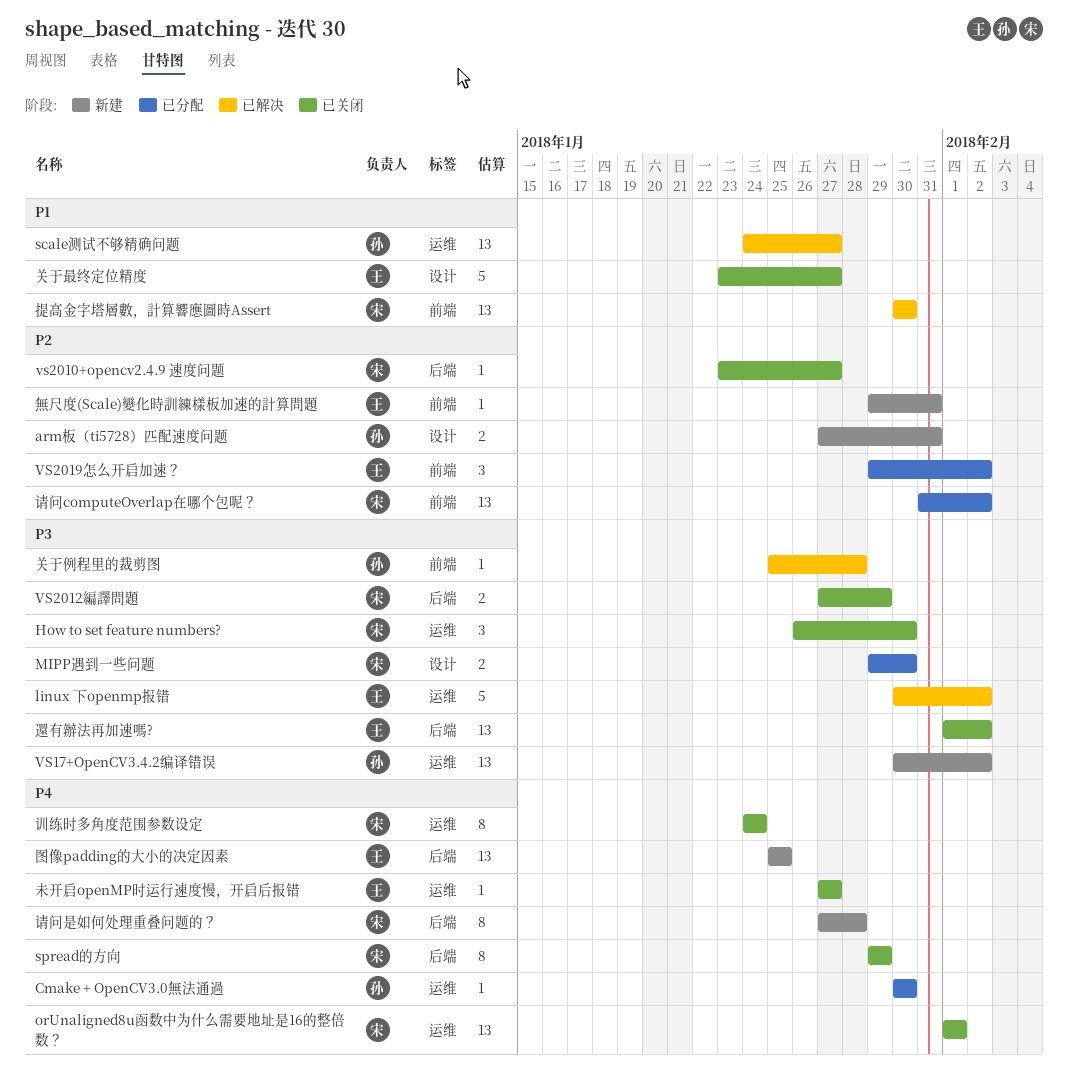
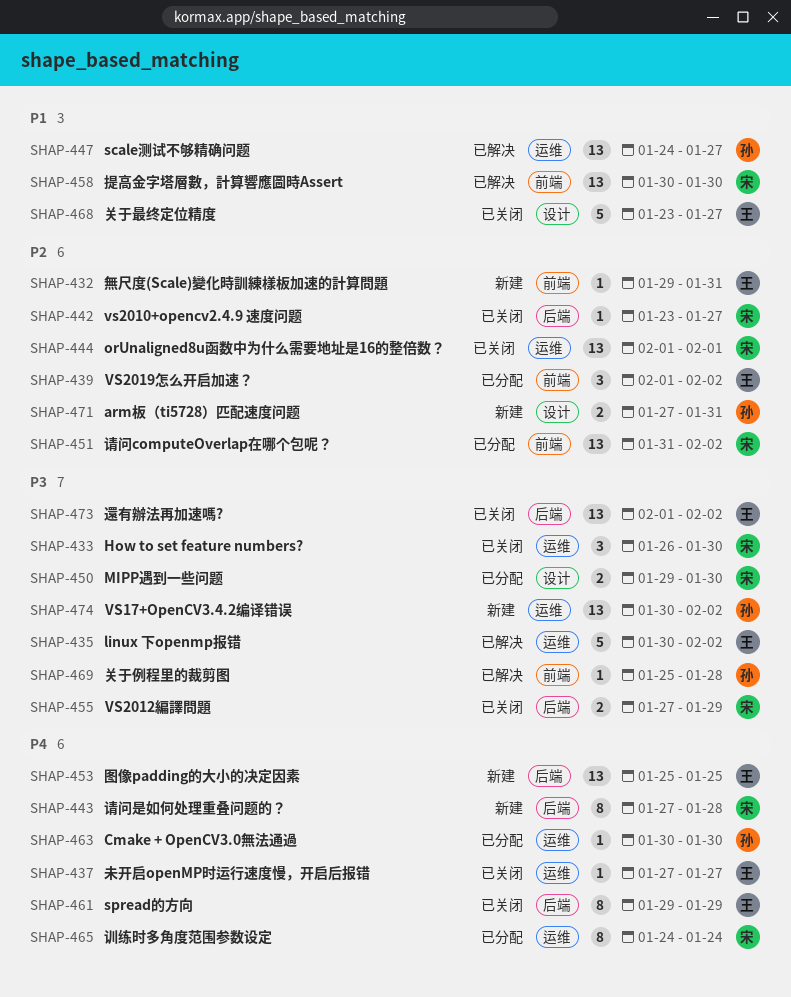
orUnaligned8u函数中为什么需要地址是16的整倍数？, priority: P4 -> P2
spread的方向, owner: 宋 -> 王
VS2019怎么开启加速？, start: Jan 29 -> Feb 1
训练时多角度范围参数设定, status: 已关闭 -> 已分配

